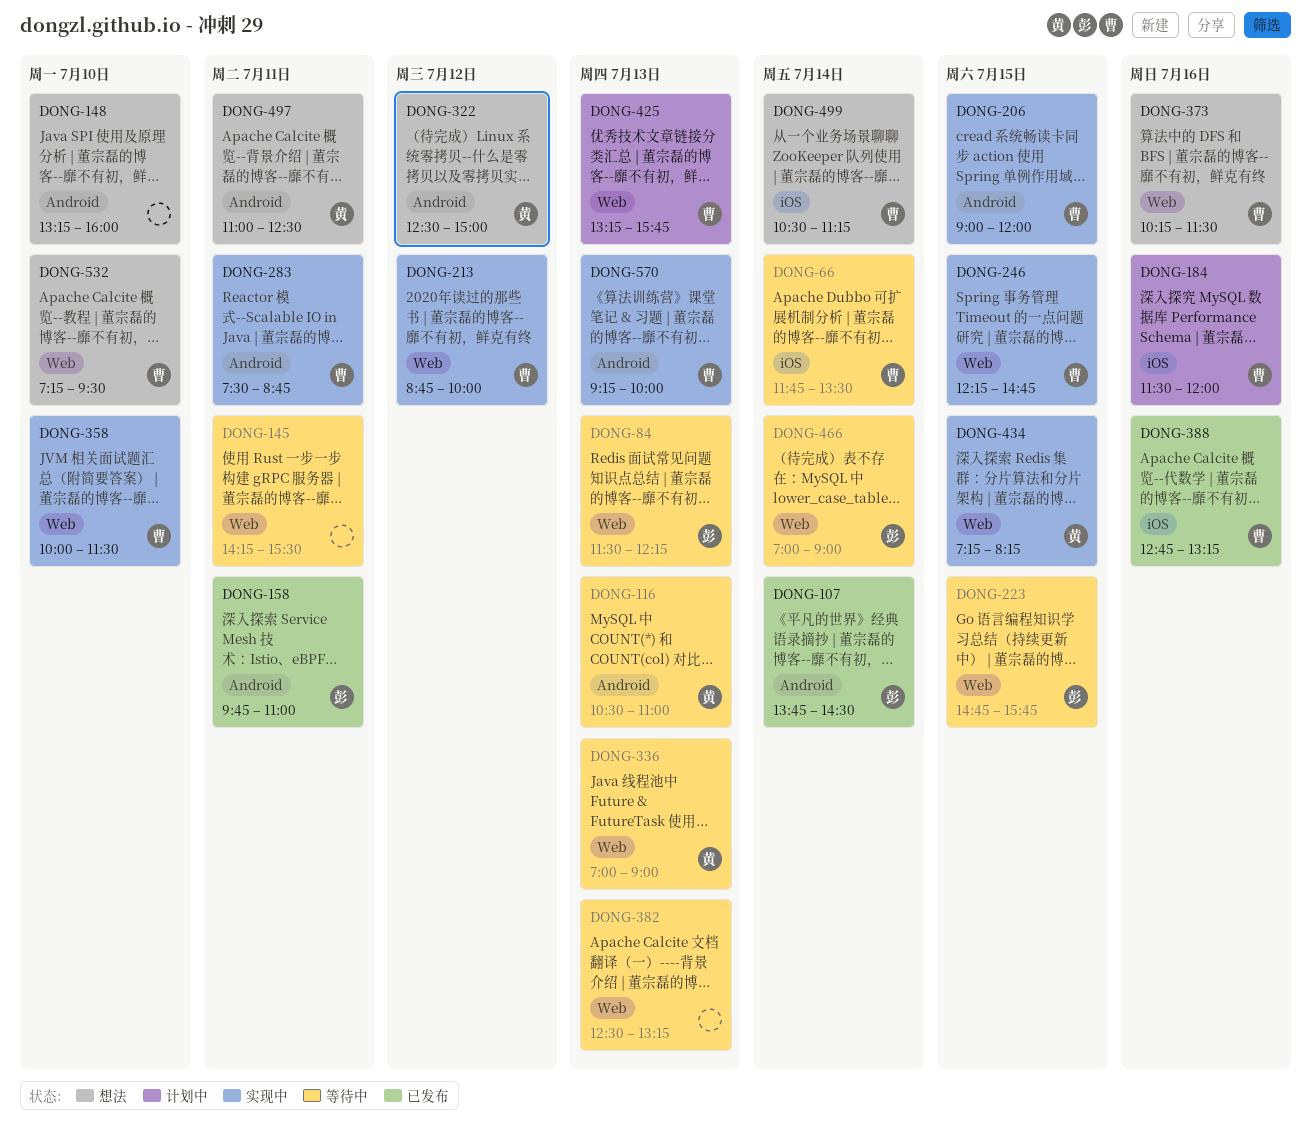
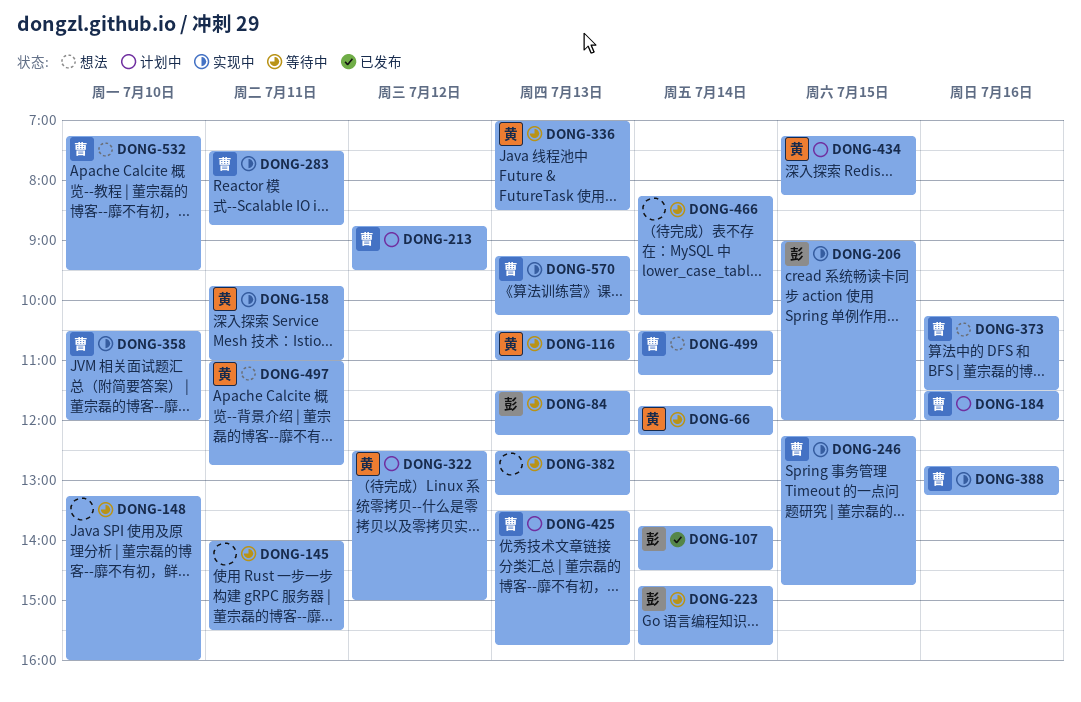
DONG-66, owner: 曹 -> 黄
DONG-66, ends: 13:30 -> 12:15
DONG-145, begins: 14:15 -> 14:00
DONG-148, status: 想法 -> 等待中
DONG-158, status: 已发布 -> 实现中
DONG-158, owner: 彭 -> 黄
DONG-206, owner: 曹 -> 彭
DONG-213, status: 实现中 -> 计划中
DONG-213, ends: 10:00 -> 09:30
DONG-223, day: Jul 15 -> Jul 14
DONG-322, status: 想法 -> 计划中
DONG-336, ends: 09:00 -> 08:30
DONG-358, begins: 10:00 -> 10:30
DONG-358, ends: 11:30 -> 12:00
DONG-388, status: 已发布 -> 实现中
DONG-425, begins: 13:15 -> 13:30
DONG-434, status: 实现中 -> 计划中
DONG-466, owner: 彭 -> none
DONG-466, begins: 07:00 -> 08:15
DONG-466, ends: 09:00 -> 10:15
DONG-497, ends: 12:30 -> 12:45
DONG-570, ends: 10:00 -> 10:15

